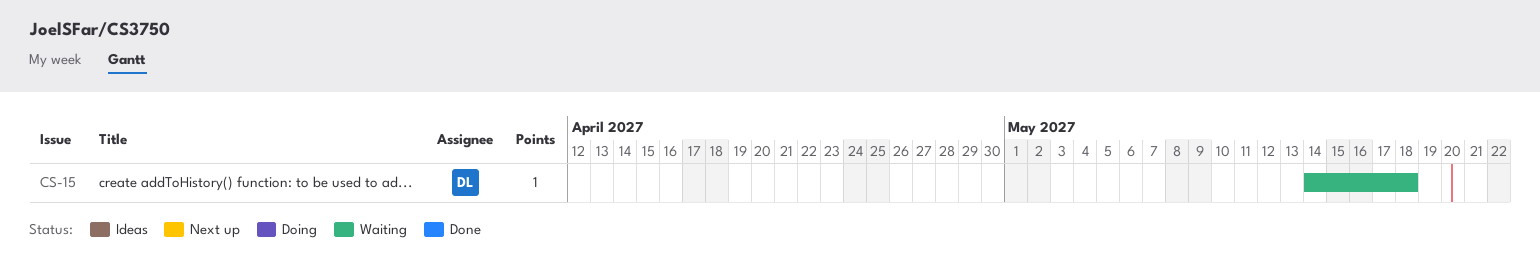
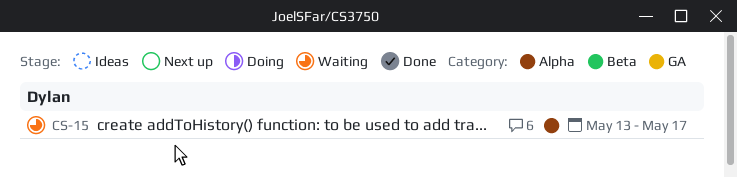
CS-15, start: May 14 -> May 13
CS-15, due: May 18 -> May 17

